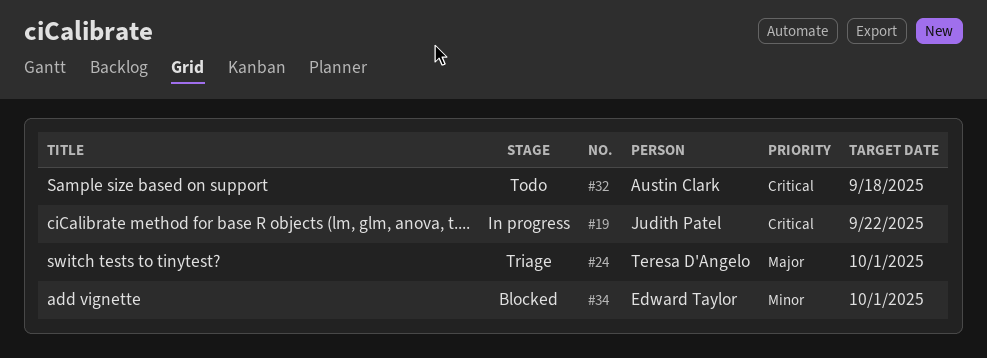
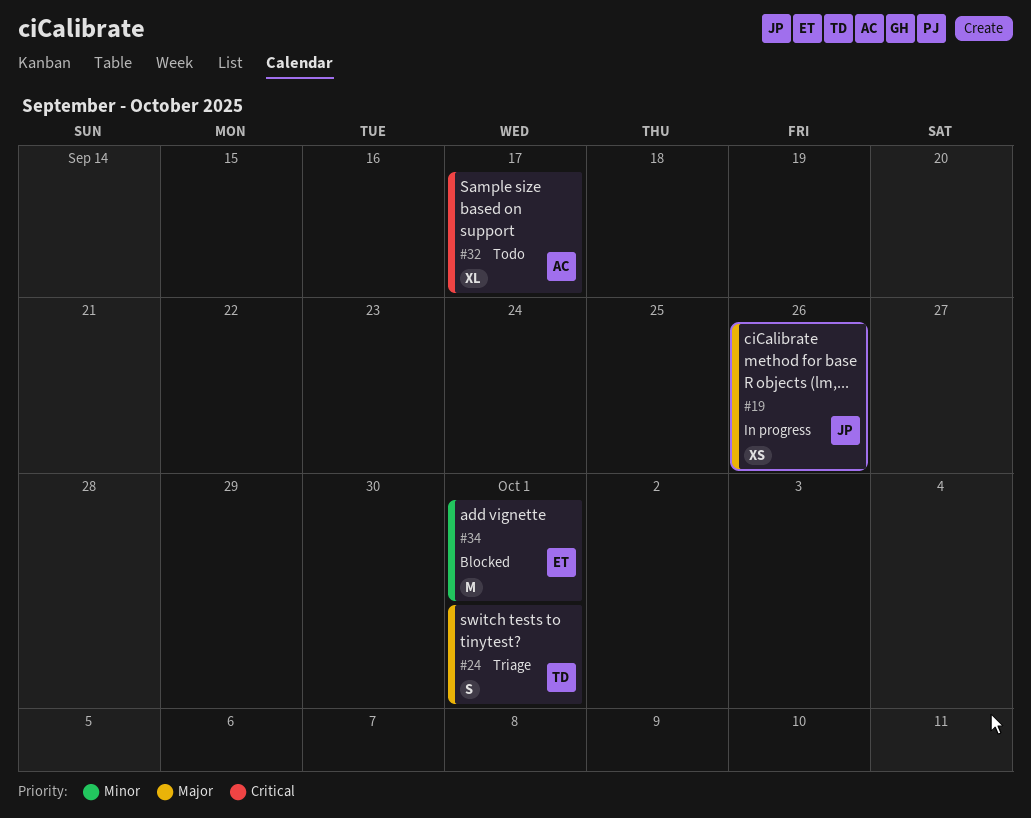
#19, priority: Critical -> Major
#19, due: Sep 22 -> Sep 26
#32, due: Sep 18 -> Sep 17

